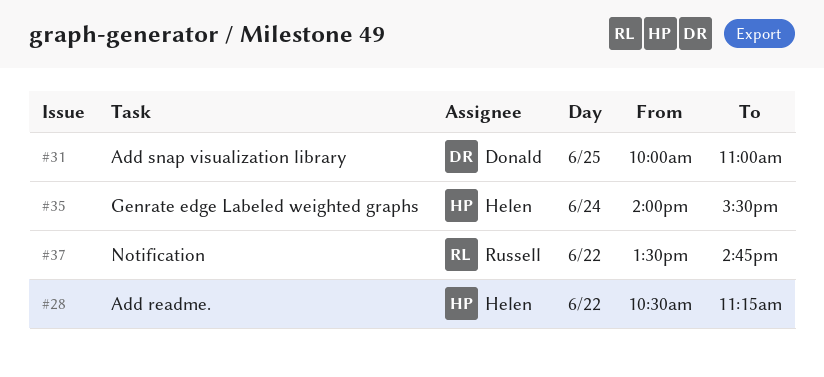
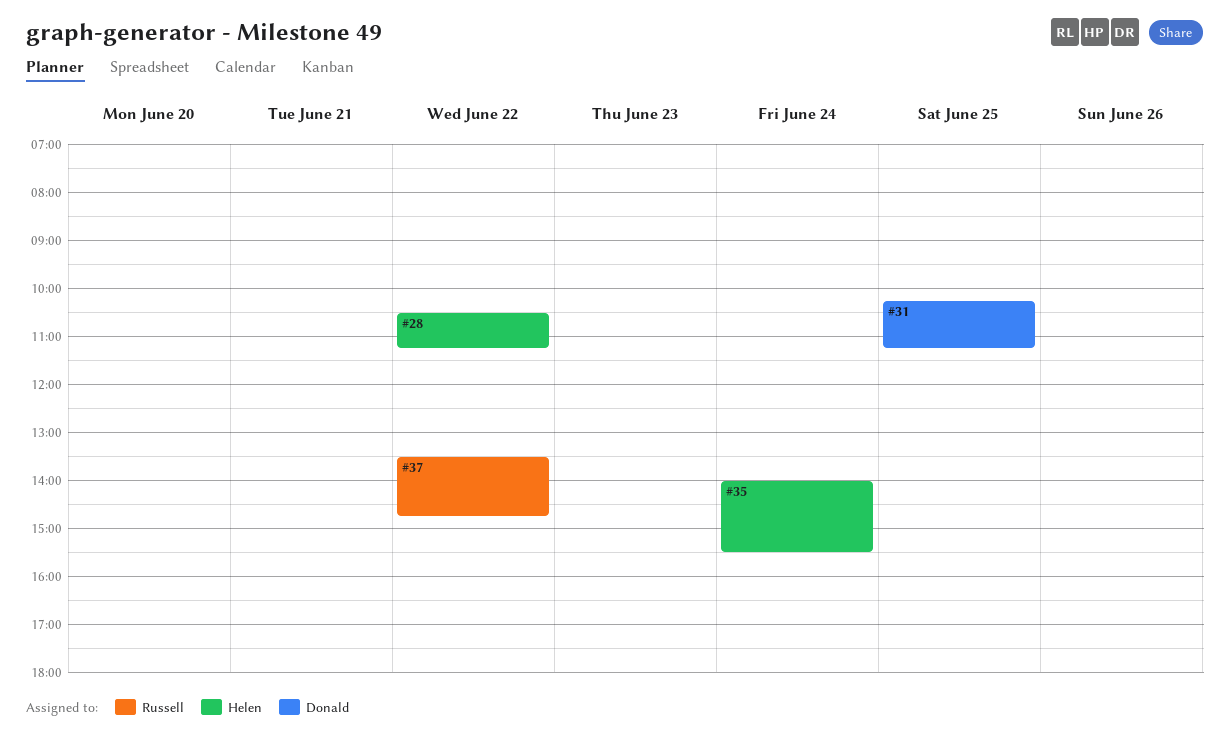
#31, begins: 10:00 -> 10:15
#31, ends: 11:00 -> 11:15

